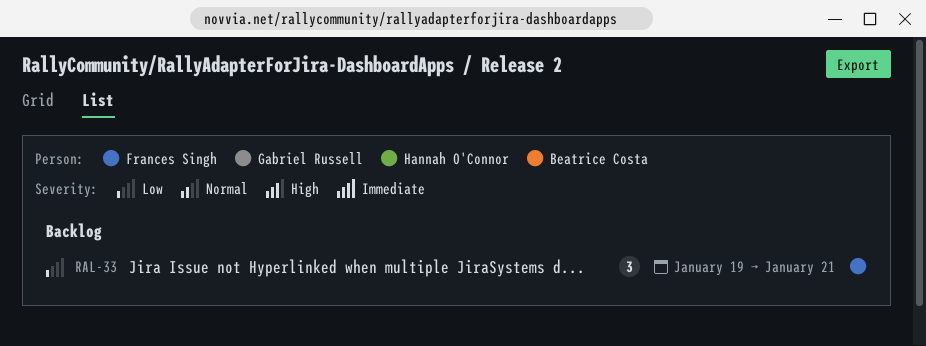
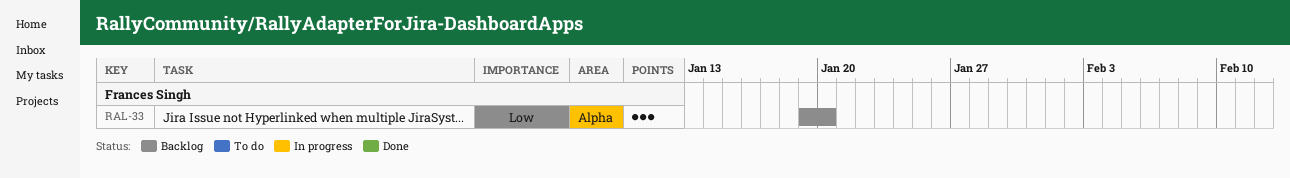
RAL-33, due: Jan 21 -> Jan 20

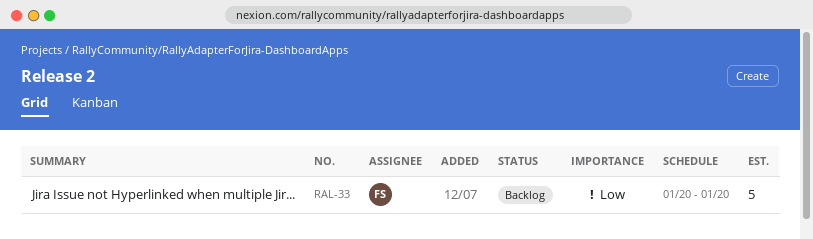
RAL-33, estimate: 3 -> 5
RAL-33, start: Jan 19 -> Jan 20

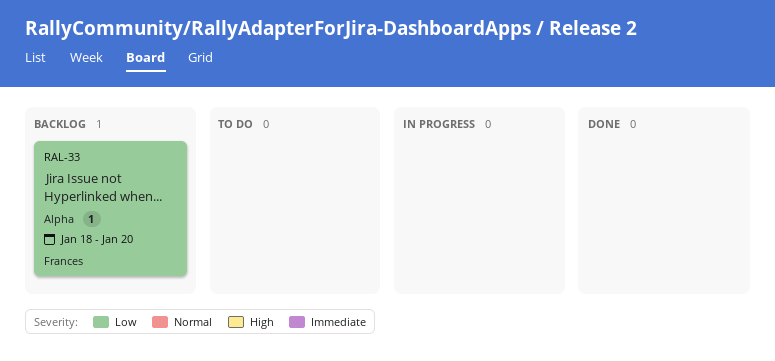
RAL-33, estimate: 5 -> 1
RAL-33, start: Jan 20 -> Jan 18

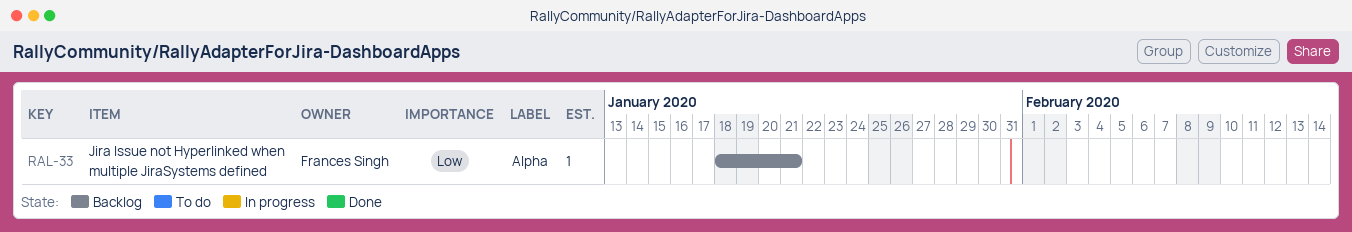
RAL-33, due: Jan 20 -> Jan 21

